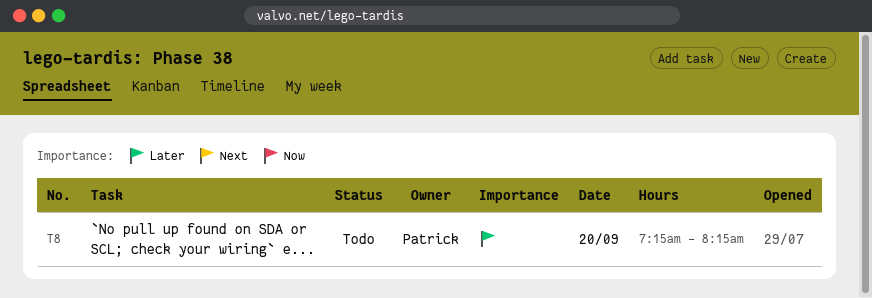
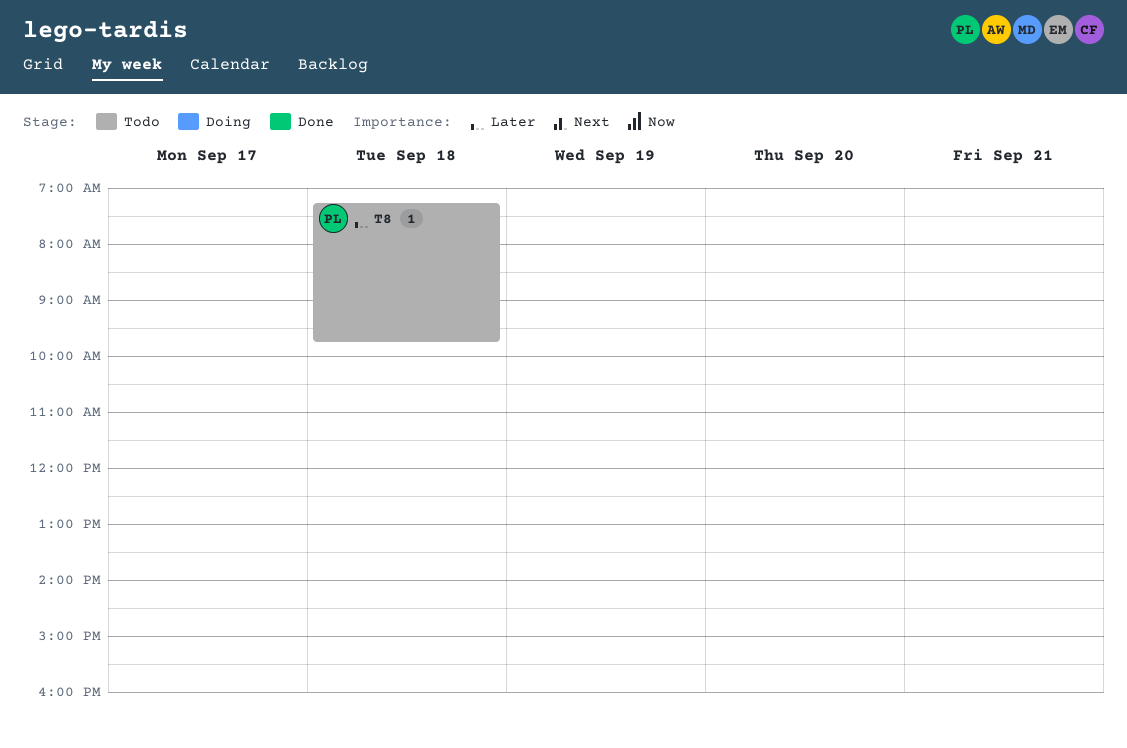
T8, day: Sep 20 -> Sep 18
T8, ends: 08:15 -> 09:45

